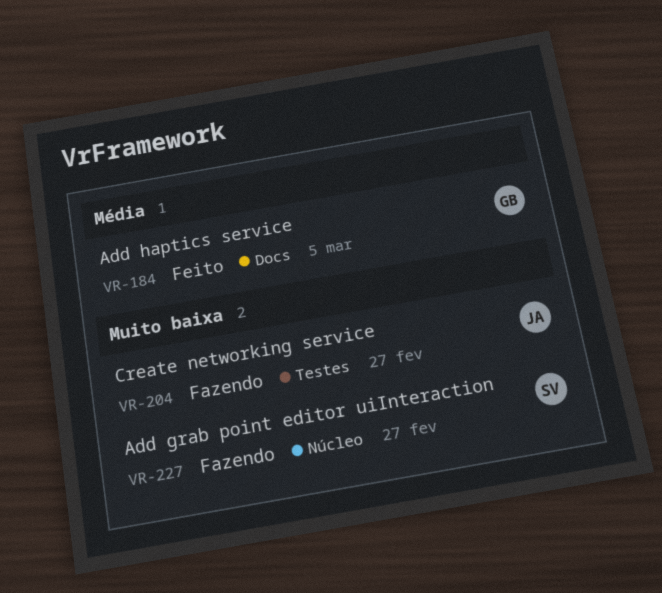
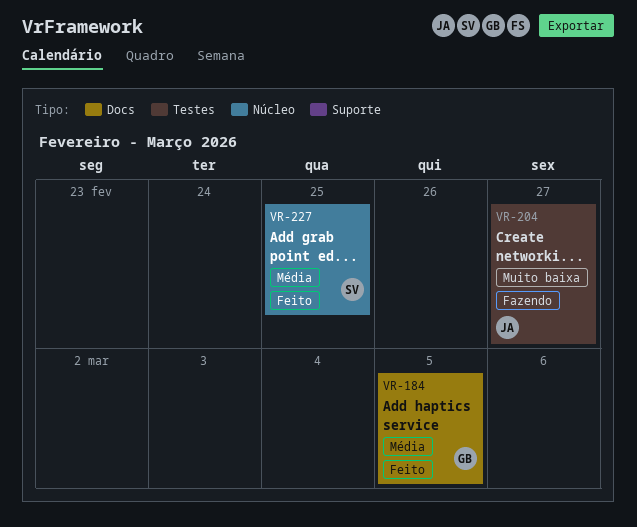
VR-227, status: Fazendo -> Feito
VR-227, priority: Muito baixa -> Média
VR-227, due: Feb 27 -> Feb 25

